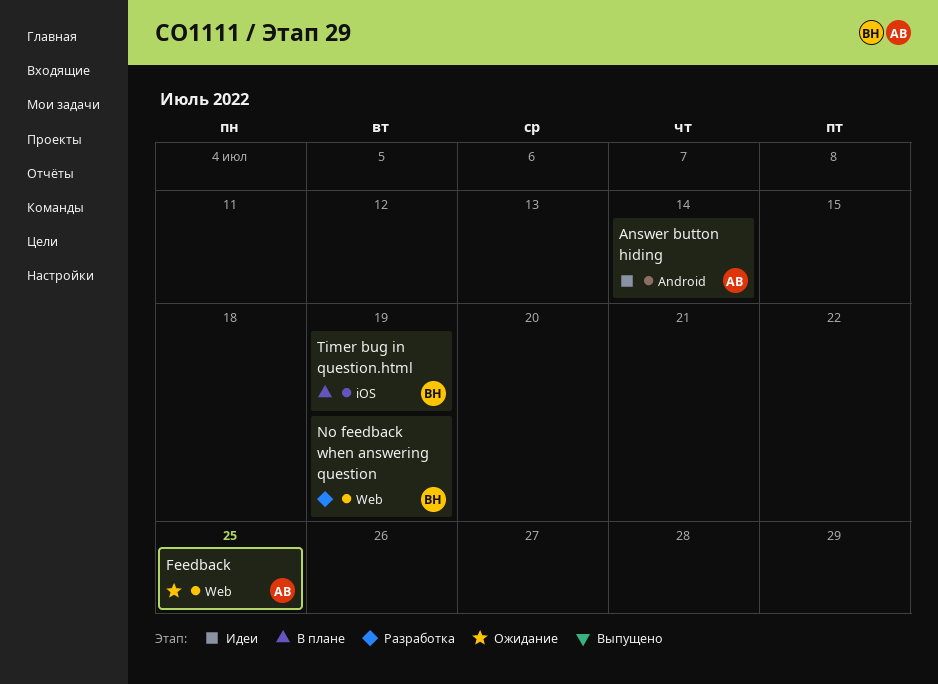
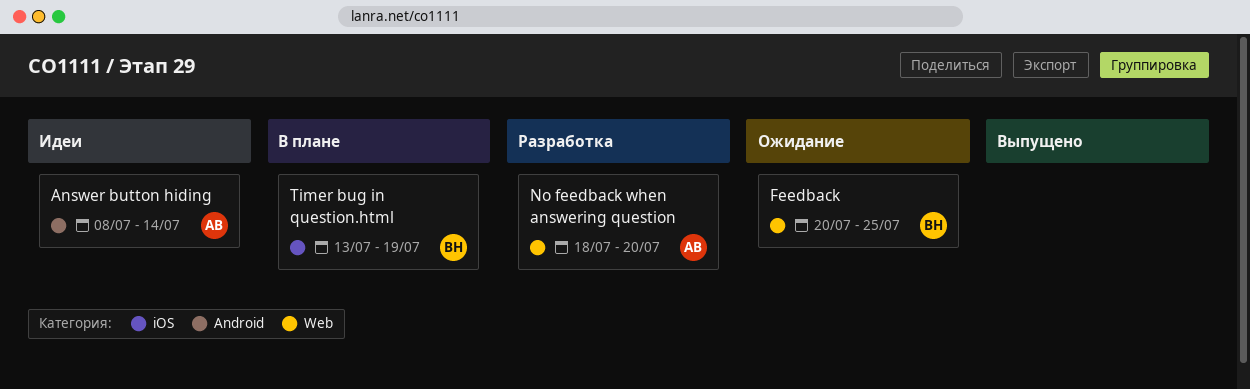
Feedback, owner: АВ -> ВН
No feedback when answering question, owner: ВН -> АВ
No feedback when answering question, due: Jul 19 -> Jul 20

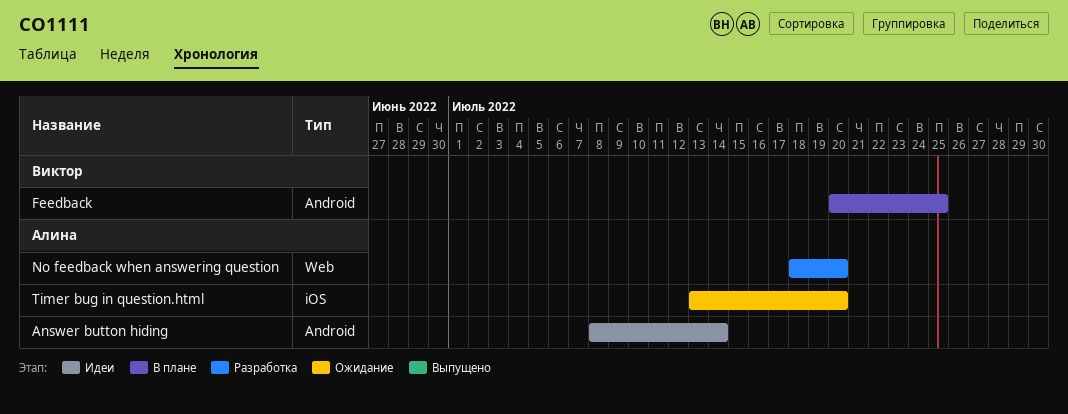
Feedback, status: Ожидание -> В плане
Feedback, label: Web -> Android
Timer bug in question.html, status: В плане -> Ожидание
Timer bug in question.html, owner: Виктор -> Алина
Timer bug in question.html, due: Jul 19 -> Jul 20

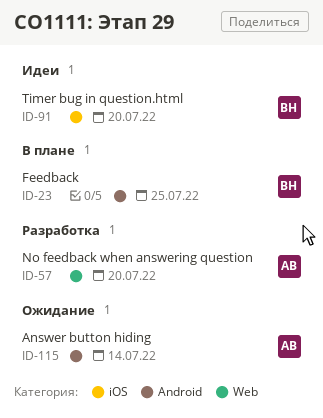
Answer button hiding, status: Идеи -> Ожидание
Timer bug in question.html, status: Ожидание -> Идеи
Timer bug in question.html, owner: Алина -> Виктор

